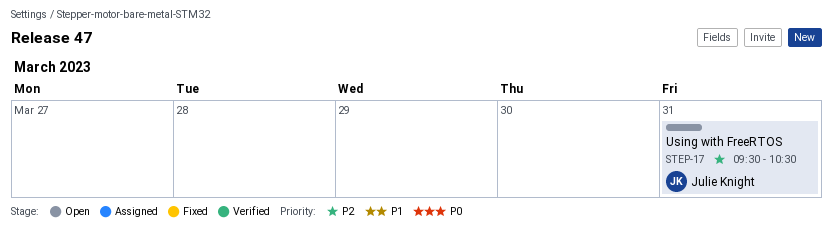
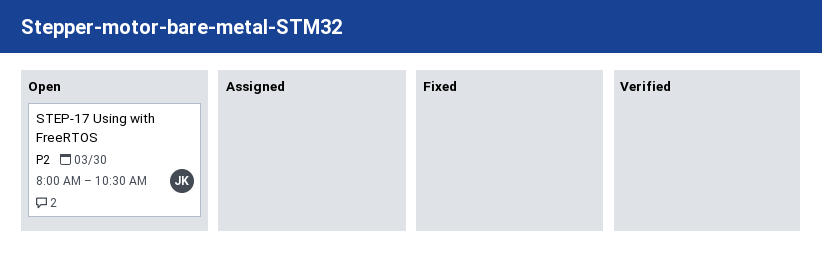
STEP-17, day: Mar 31 -> Mar 30
STEP-17, begins: 09:30 -> 08:00

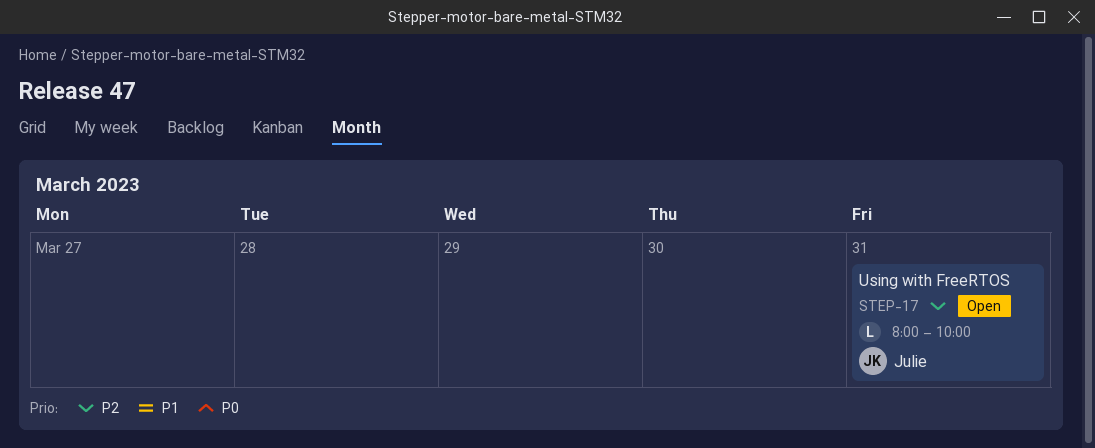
STEP-17, day: Mar 30 -> Mar 31
STEP-17, ends: 10:30 -> 10:00

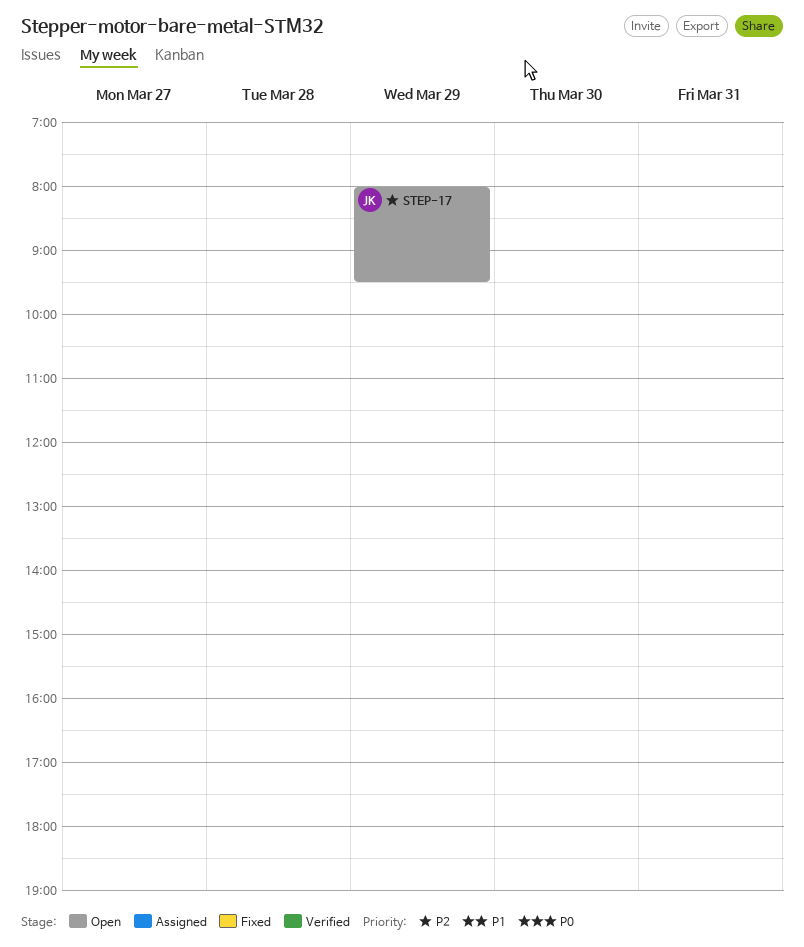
STEP-17, day: Mar 31 -> Mar 29
STEP-17, ends: 10:00 -> 09:30

